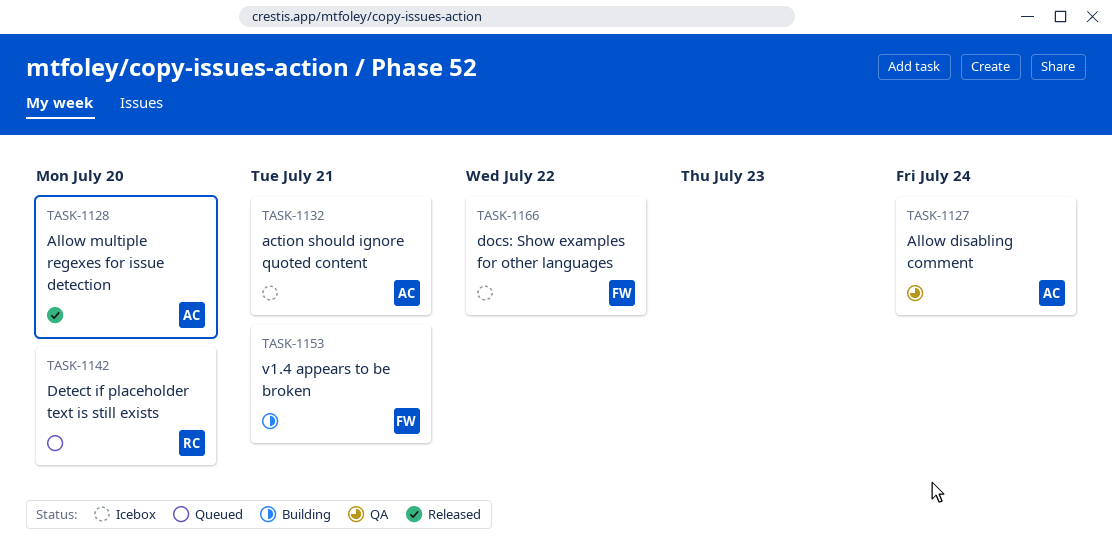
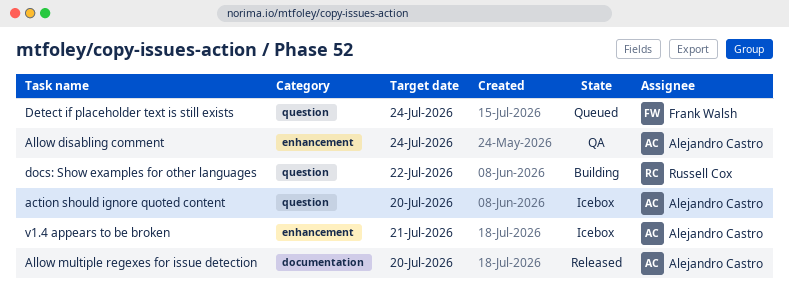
action should ignore quoted content, due: Jul 21 -> Jul 20
Detect if placeholder text is still exists, owner: Russell Cox -> Frank Walsh
Detect if placeholder text is still exists, due: Jul 20 -> Jul 24
docs: Show examples for other languages, status: Icebox -> Building
docs: Show examples for other languages, owner: Frank Walsh -> Russell Cox
v1.4 appears to be broken, status: Building -> Icebox
v1.4 appears to be broken, owner: Frank Walsh -> Alejandro Castro

